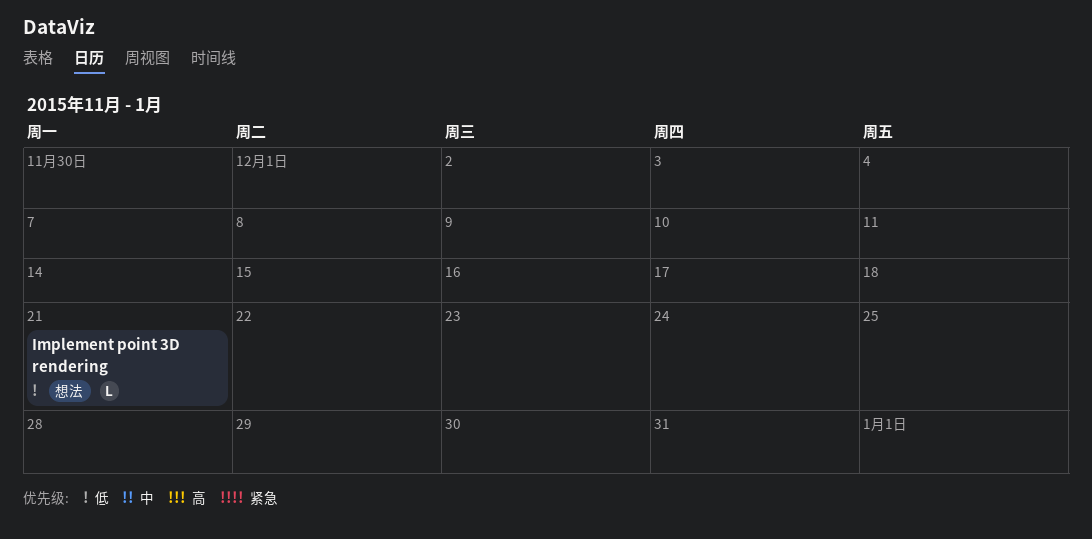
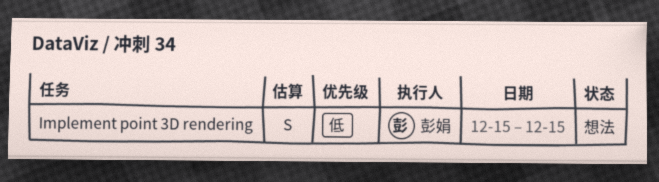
Implement point 3D rendering, estimate: L -> S
Implement point 3D rendering, due: Dec 21 -> Dec 15

